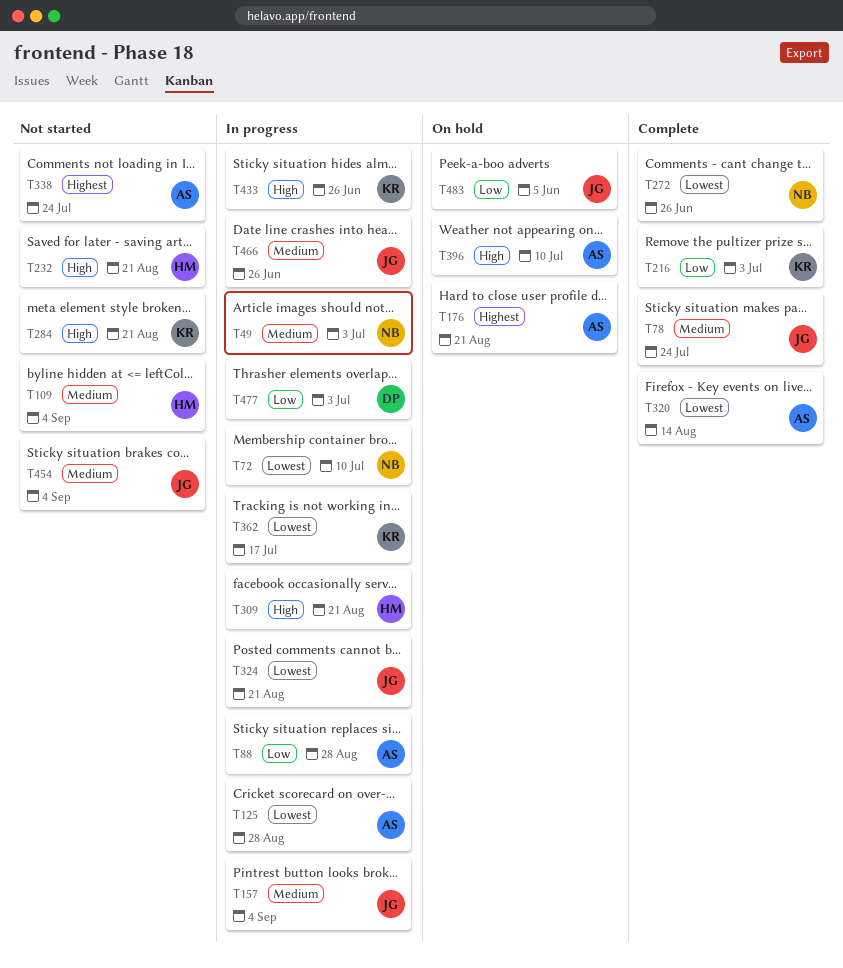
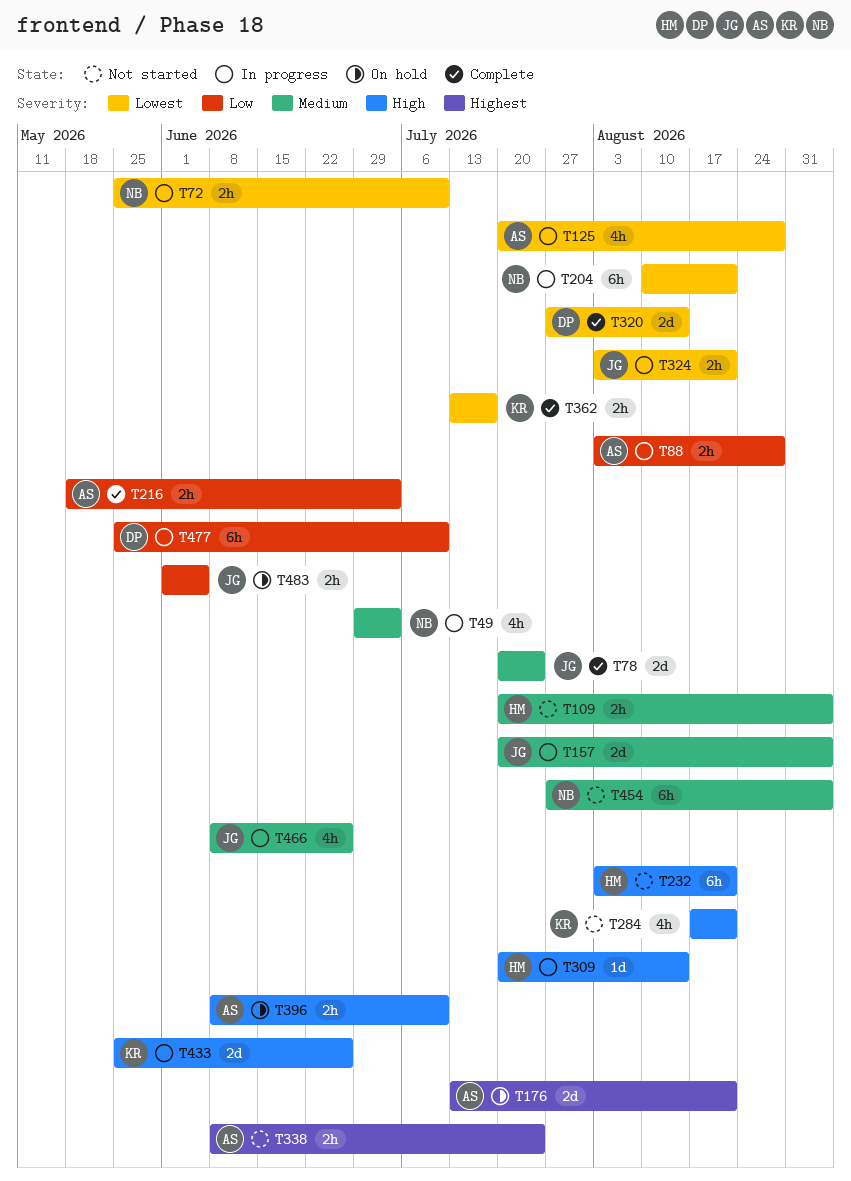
T204: none -> present
T216, owner: KR -> AS
T272: present -> none
T309, due: Aug 21 -> Aug 14
T320, owner: AS -> DP
T362, status: In progress -> Complete
T454, owner: JG -> NB
T477, due: Jul 3 -> Jul 10

